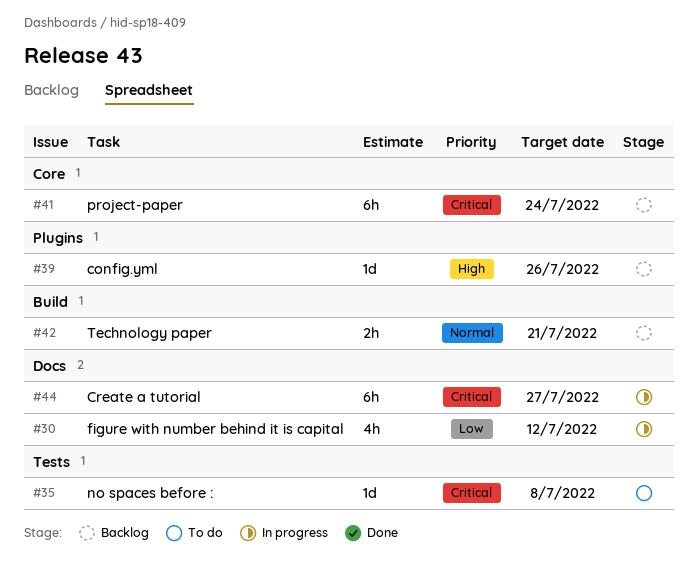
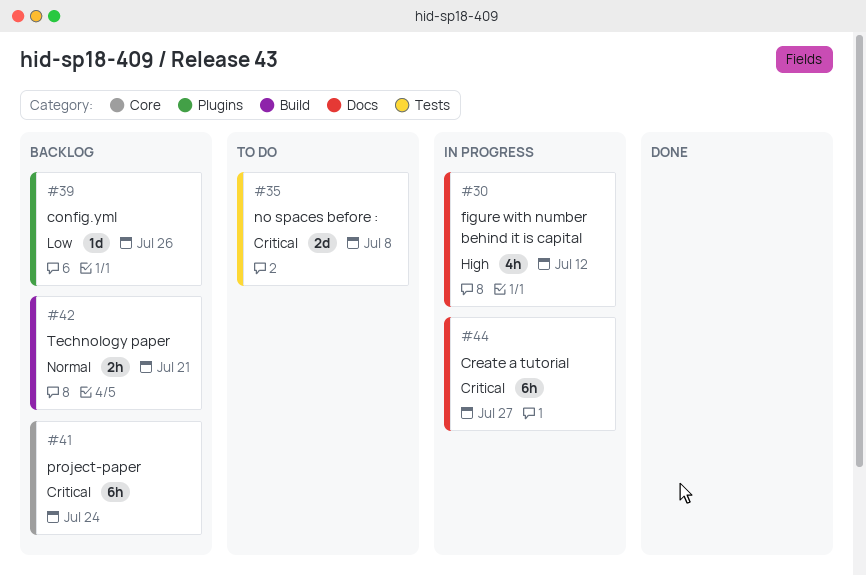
#30, priority: Low -> High
#35, estimate: 1d -> 2d
#39, priority: High -> Low

